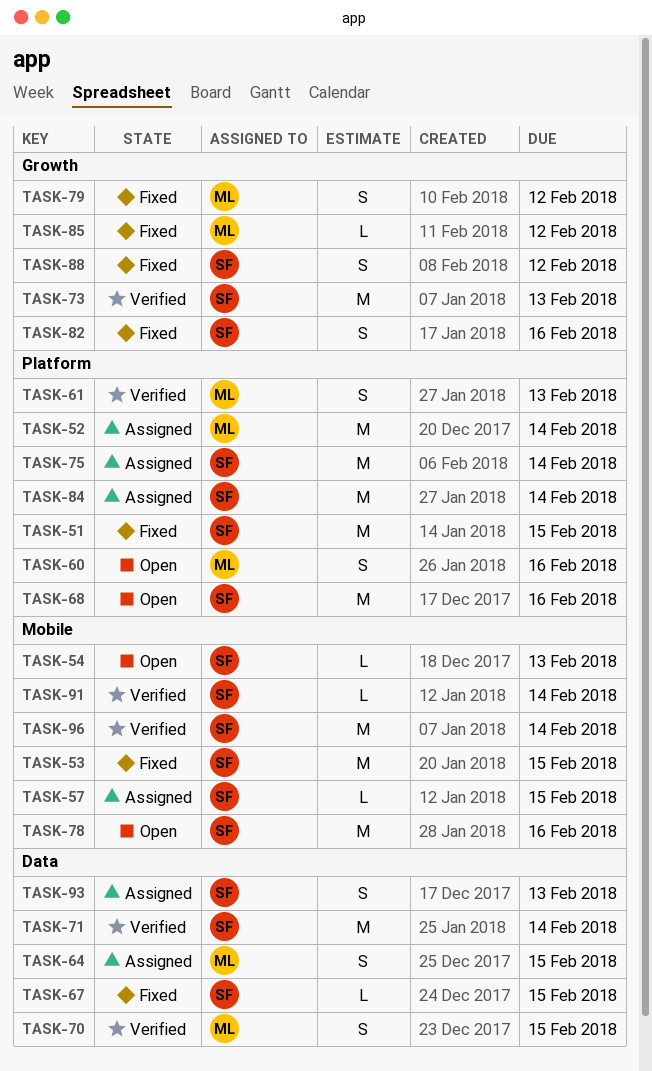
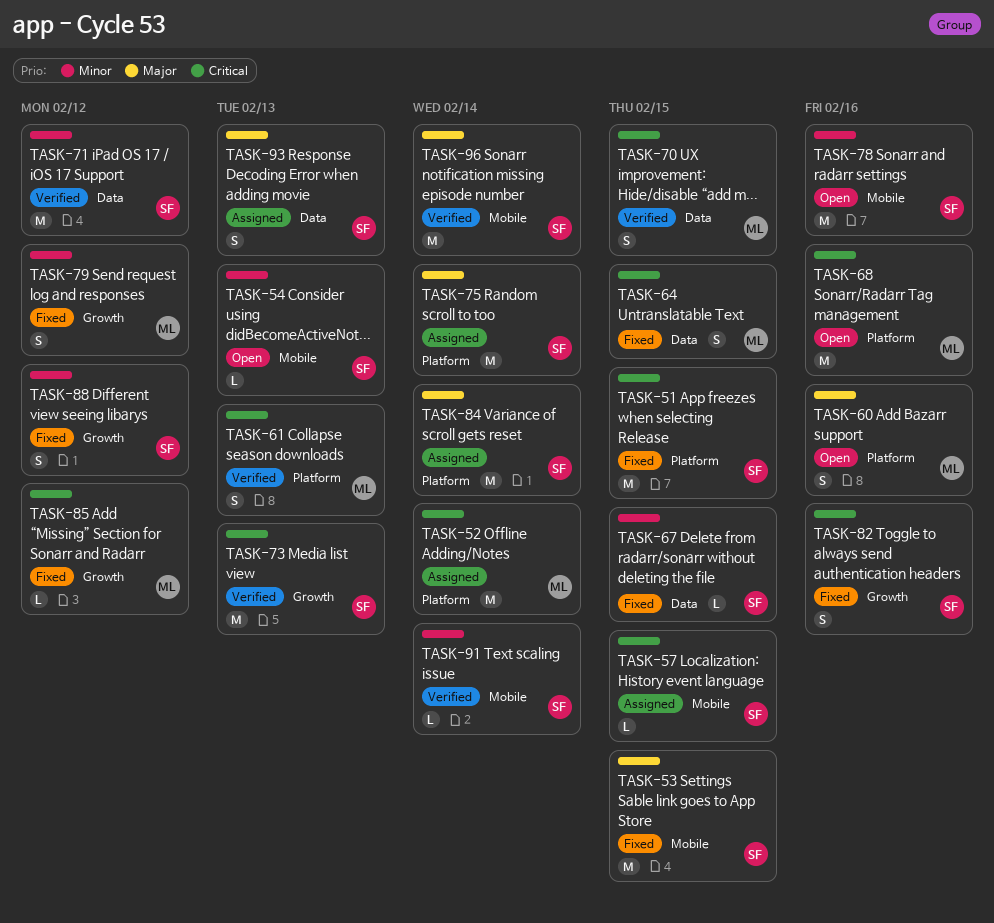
TASK-64, status: Assigned -> Fixed
TASK-68, owner: SF -> ML
TASK-71, due: Feb 14 -> Feb 12

